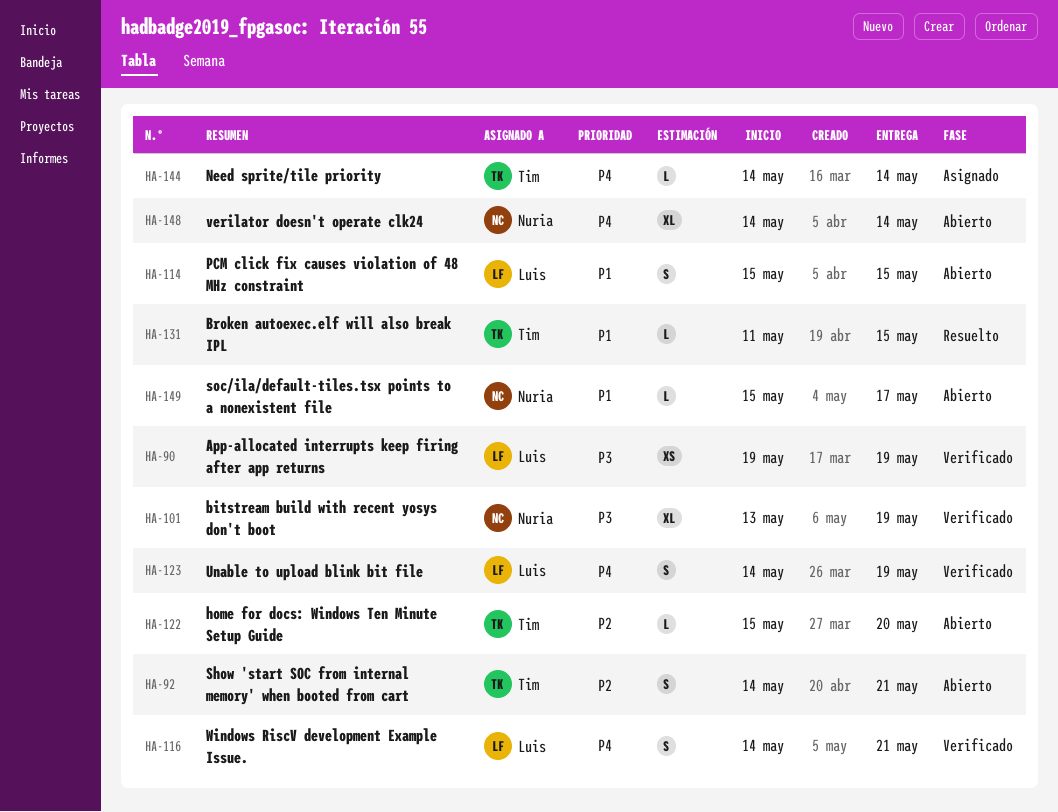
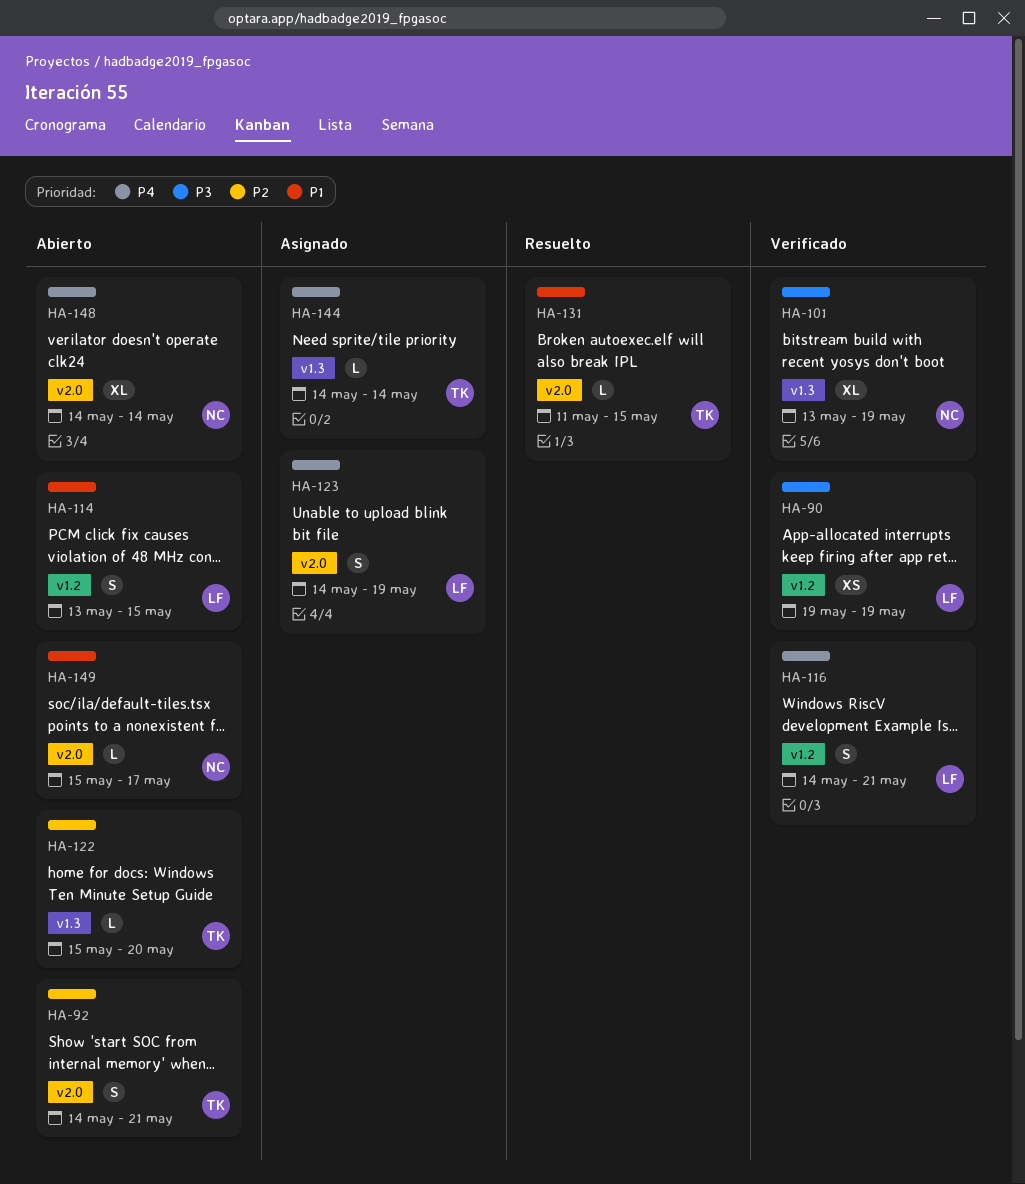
HA-114, start: May 15 -> May 13
HA-123, status: Verificado -> Asignado

